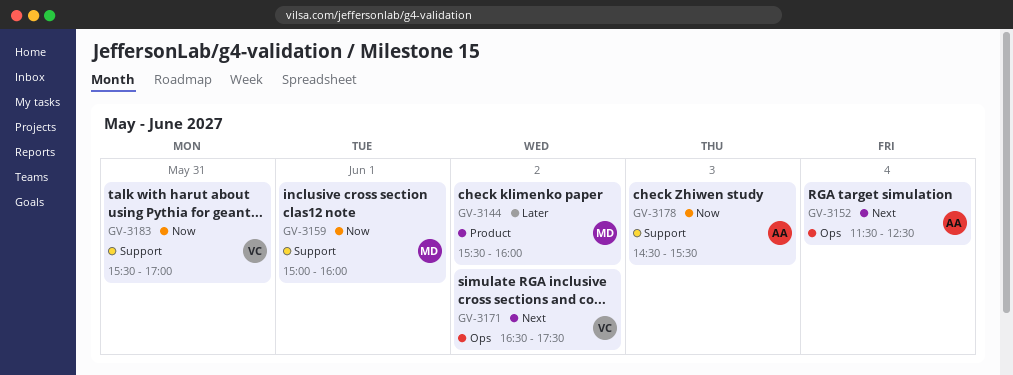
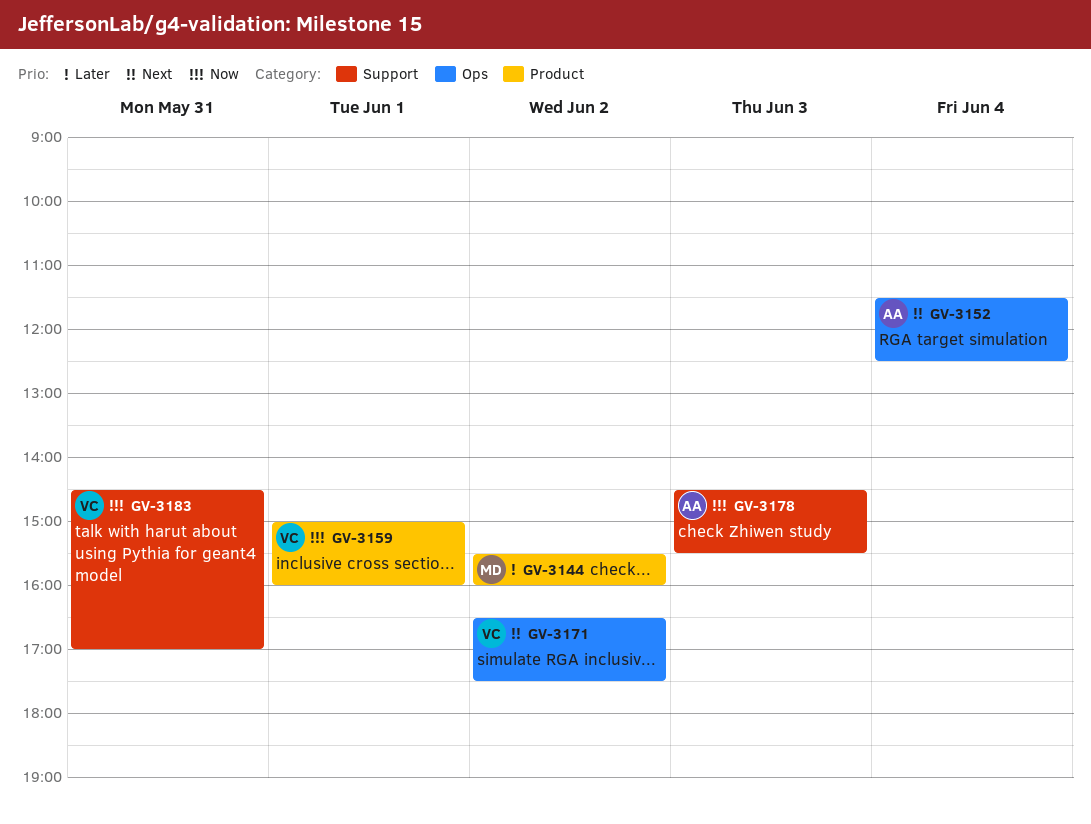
GV-3159, owner: MD -> VC
GV-3159, label: Support -> Product
GV-3183, begins: 15:30 -> 14:30

